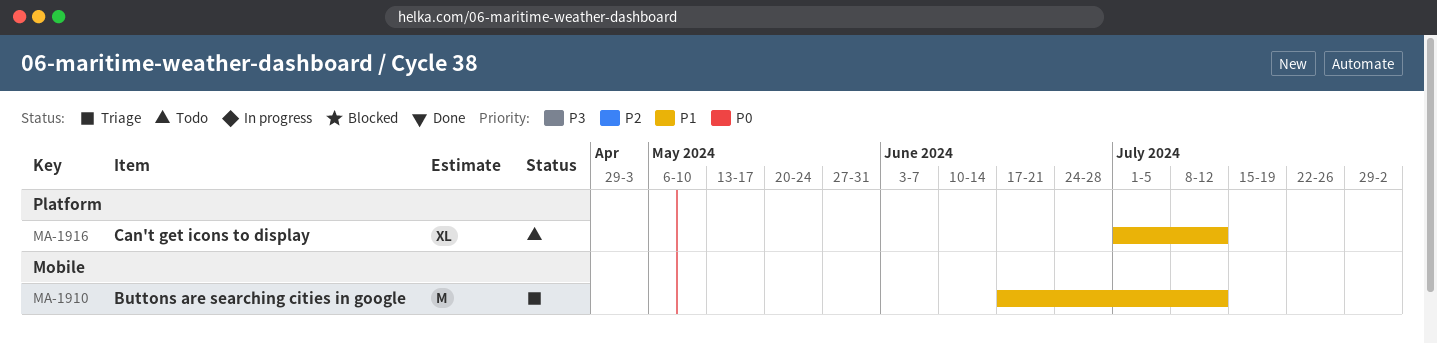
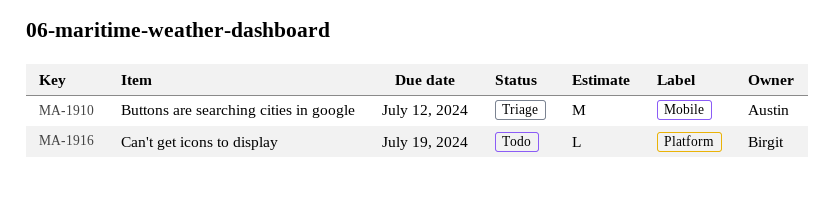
MA-1916, estimate: XL -> L
MA-1916, due: Jul 12 -> Jul 19

